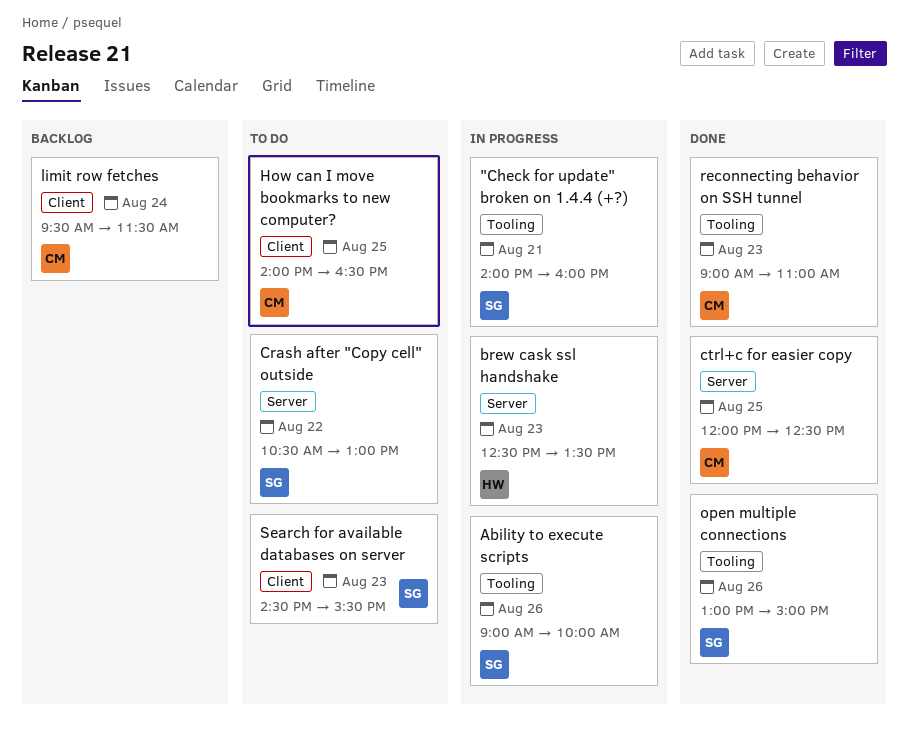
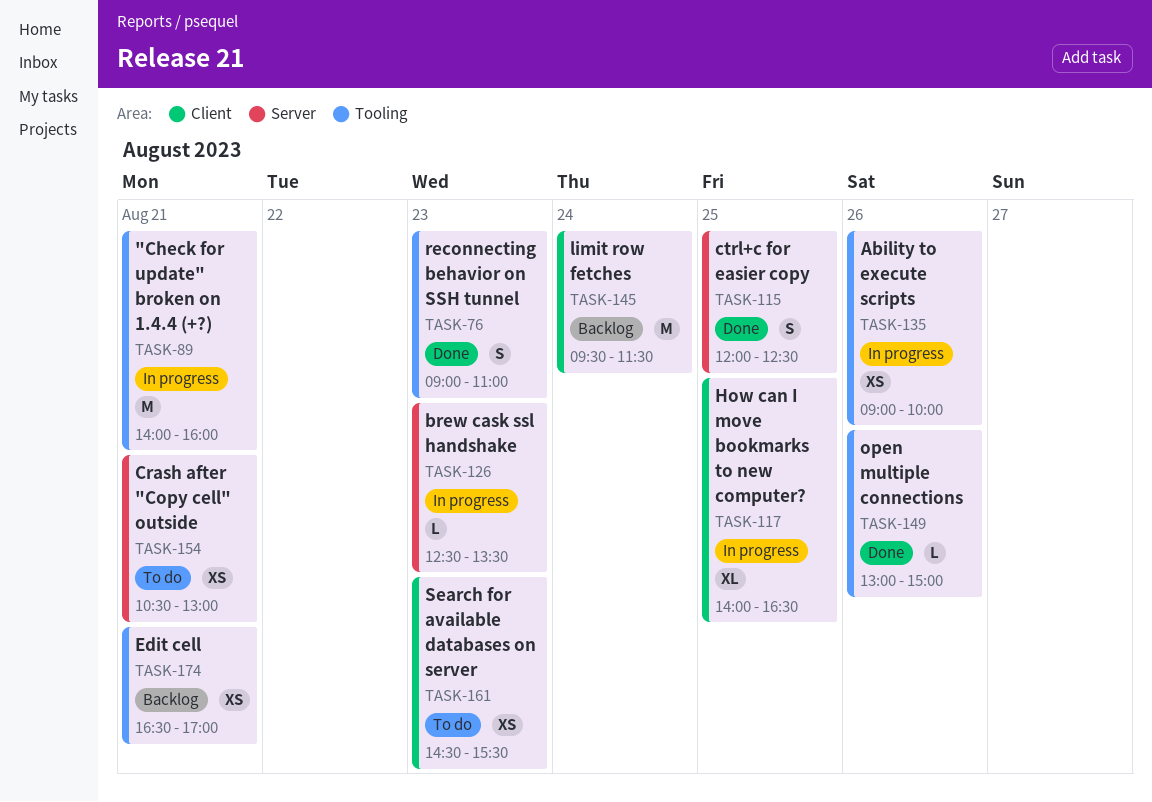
Crash after "Copy cell" outside, day: Aug 22 -> Aug 21
Edit cell: none -> present
How can I move bookmarks to new computer?, status: To do -> In progress

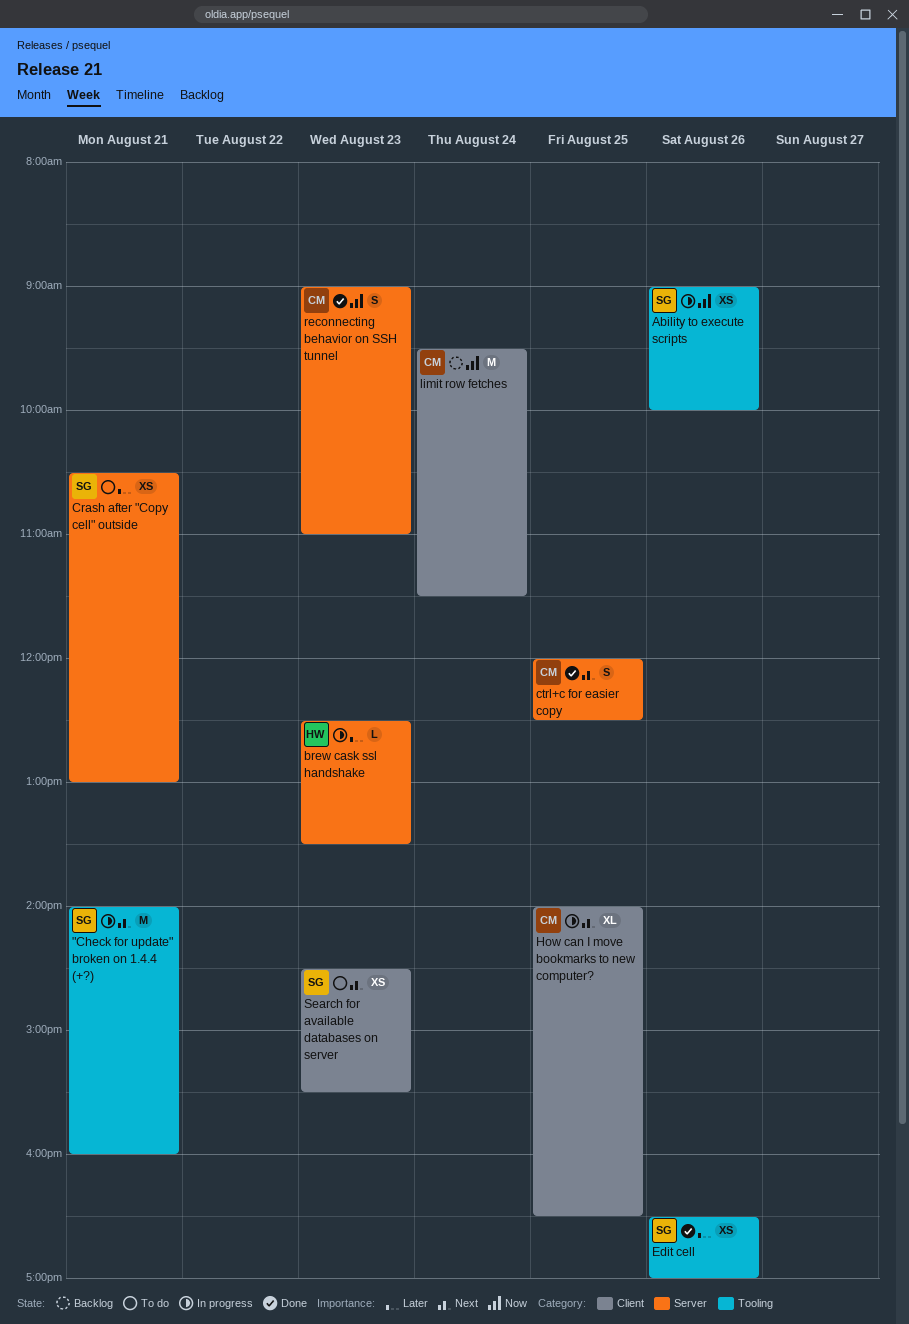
Edit cell, status: Backlog -> Done
Edit cell, day: Aug 21 -> Aug 26
open multiple connections: present -> none
reconnecting behavior on SSH tunnel, label: Tooling -> Server

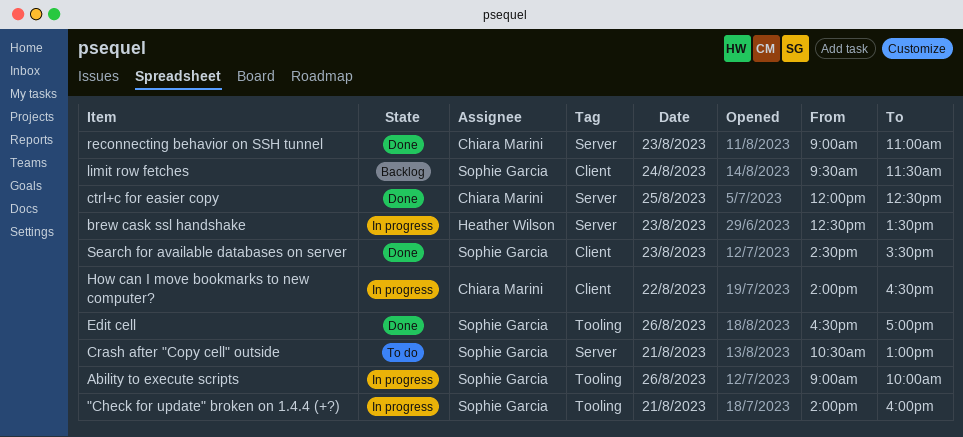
How can I move bookmarks to new computer?, day: Aug 25 -> Aug 22
limit row fetches, owner: Chiara Marini -> Sophie Garcia
Search for available databases on server, status: To do -> Done

